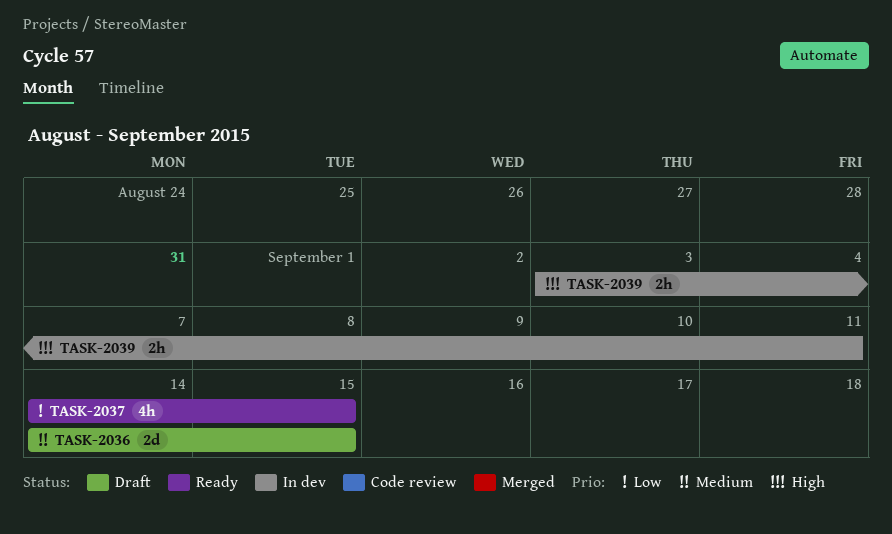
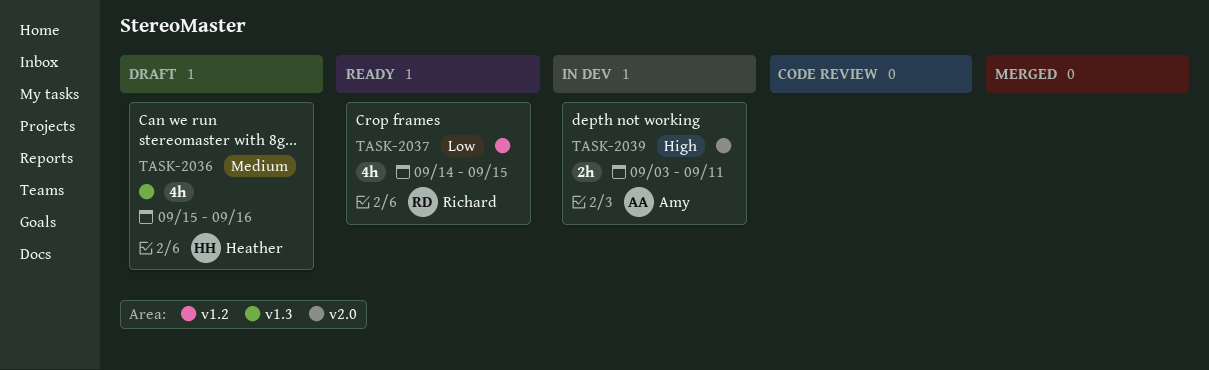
TASK-2036, estimate: 2d -> 4h
TASK-2036, start: Sep 14 -> Sep 15
TASK-2036, due: Sep 15 -> Sep 16

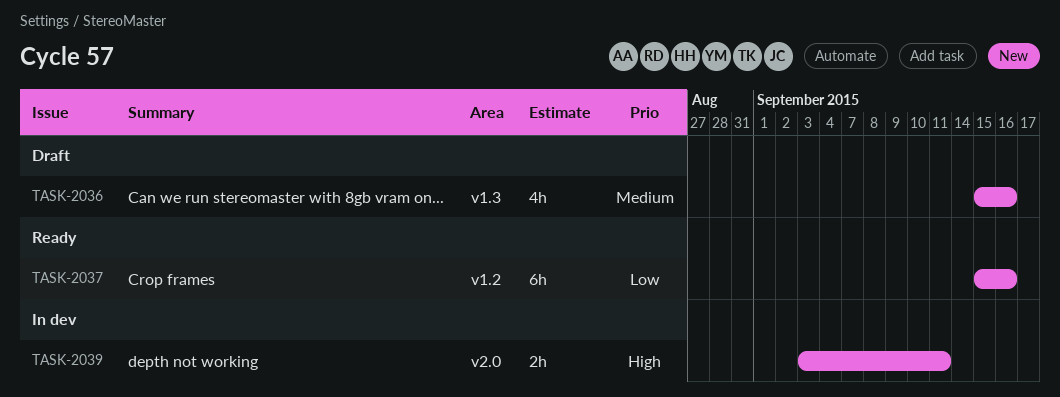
TASK-2037, estimate: 4h -> 6h
TASK-2037, start: Sep 14 -> Sep 15
TASK-2037, due: Sep 15 -> Sep 16

